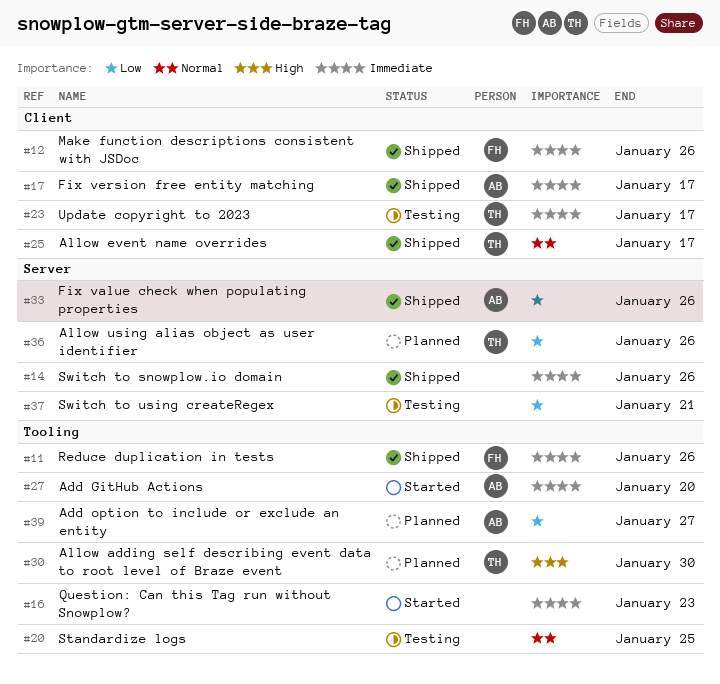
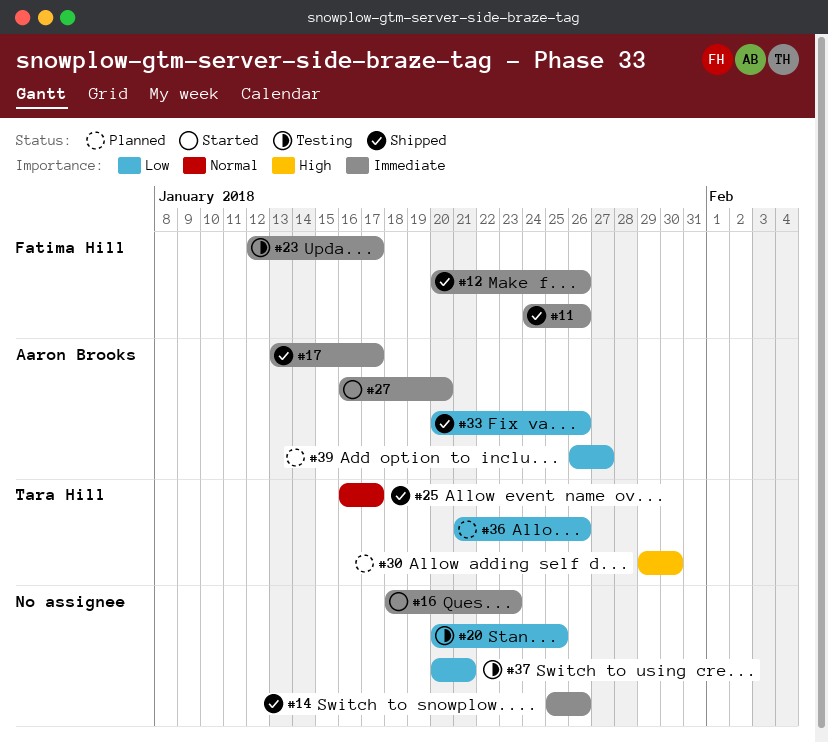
#20, priority: Normal -> Low
#23, owner: Tara Hill -> Fatima Hill

